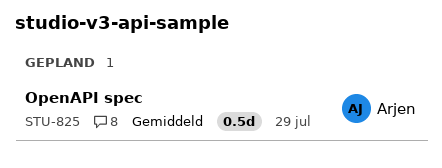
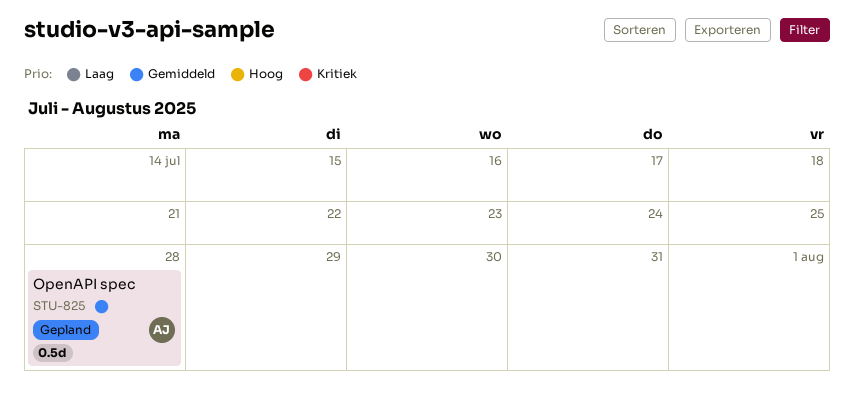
STU-825, due: Jul 29 -> Jul 28

